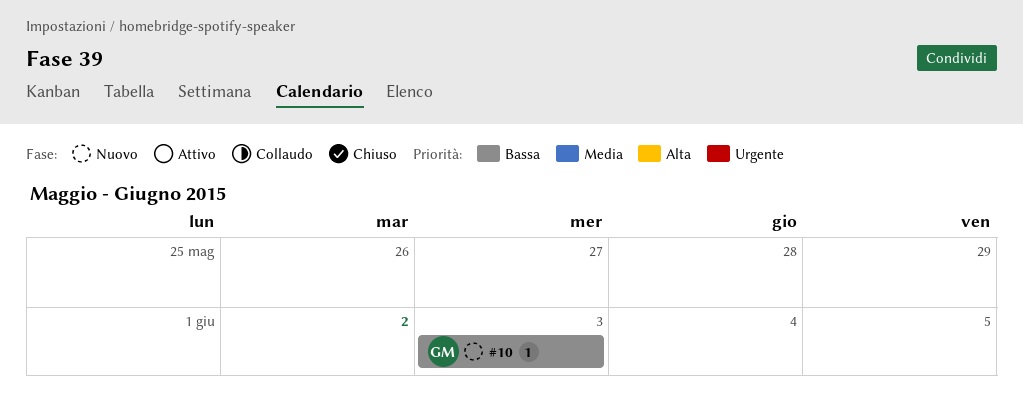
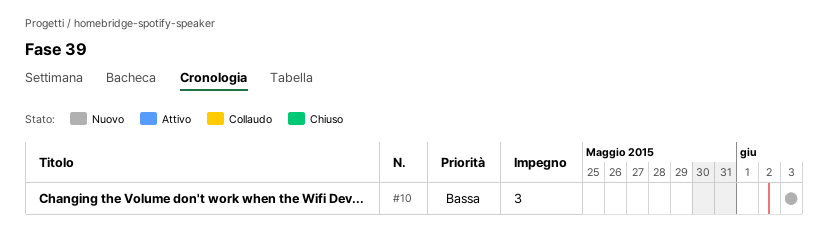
#10, estimate: 1 -> 3

